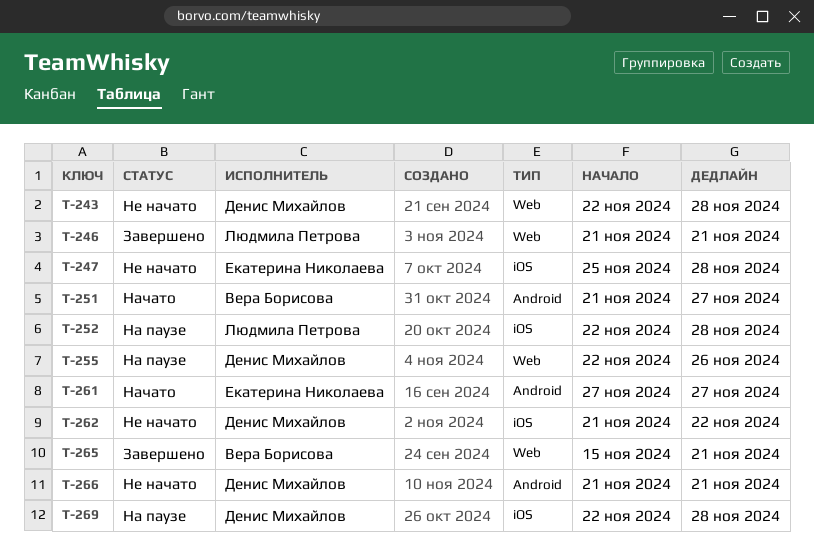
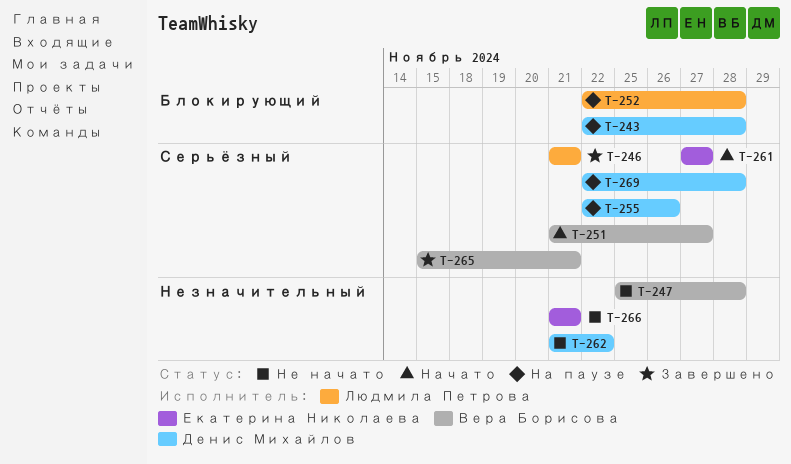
T-243, status: Не начато -> На паузе
T-247, owner: Екатерина Николаева -> Вера Борисова
T-266, owner: Денис Михайлов -> Екатерина Николаева

